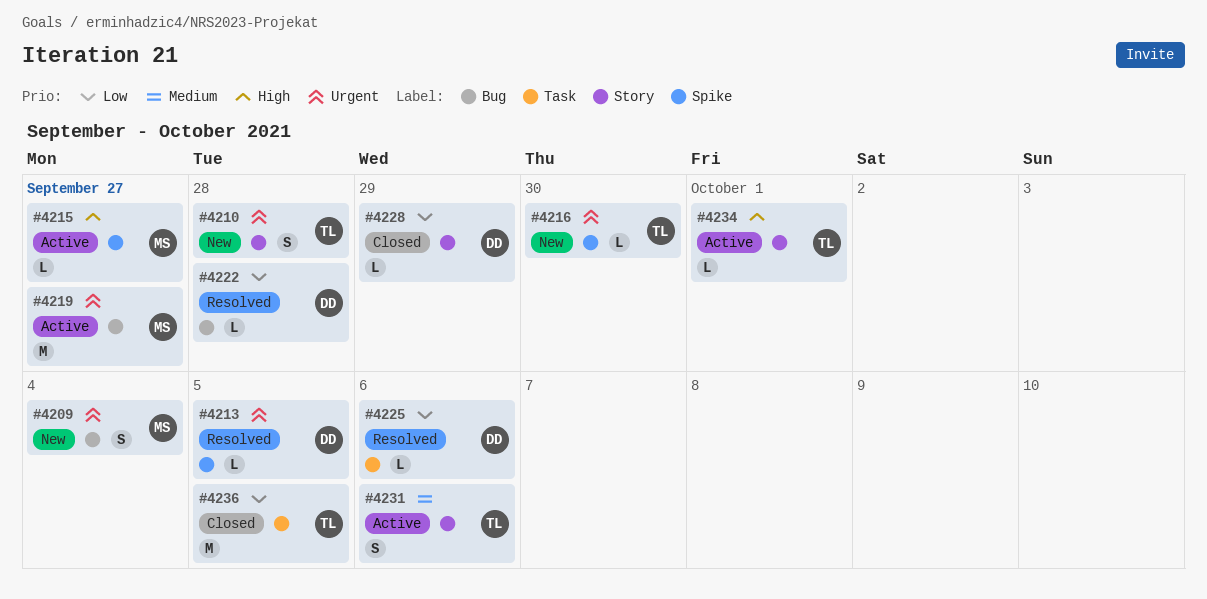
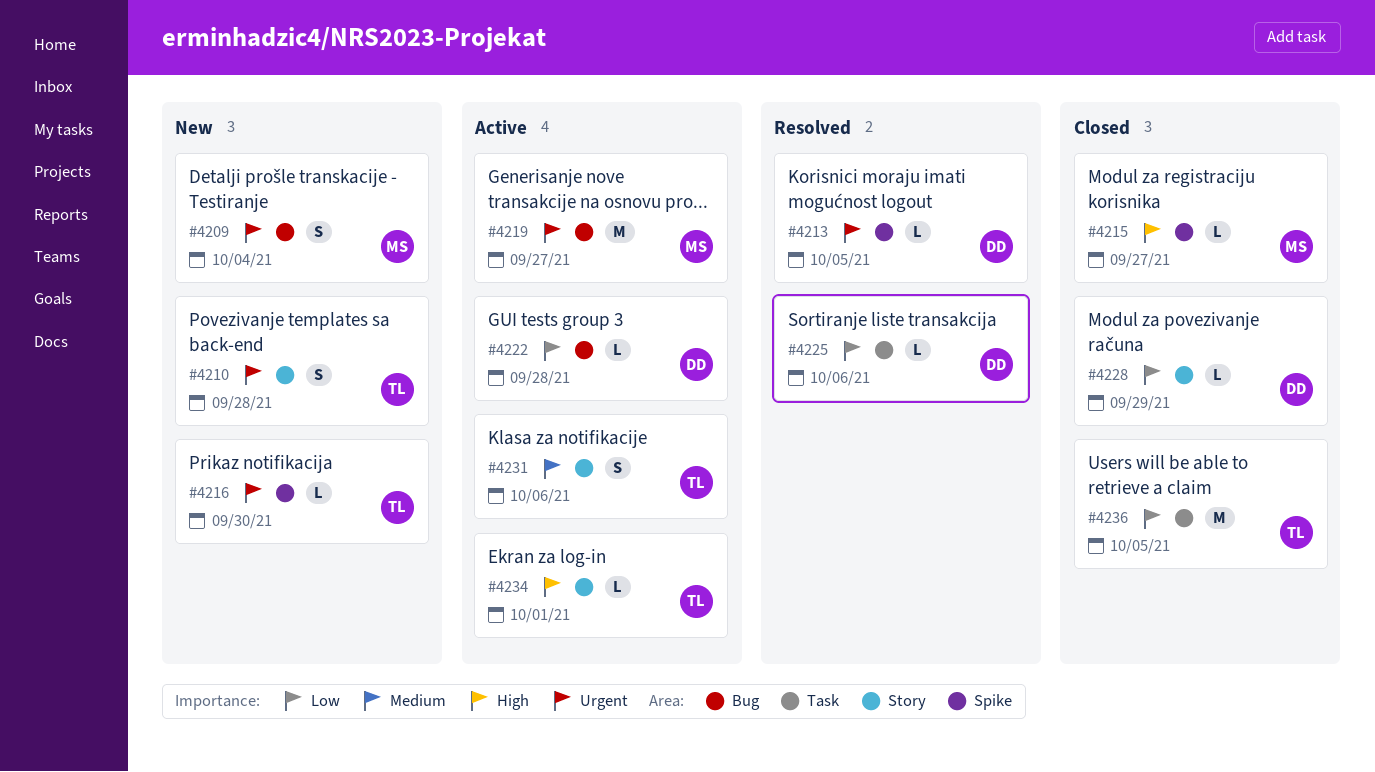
#4215, status: Active -> Closed
#4222, status: Resolved -> Active

